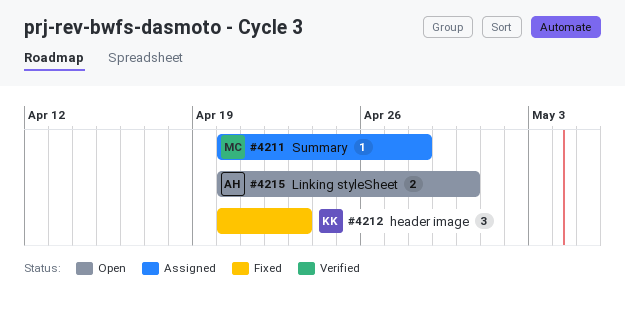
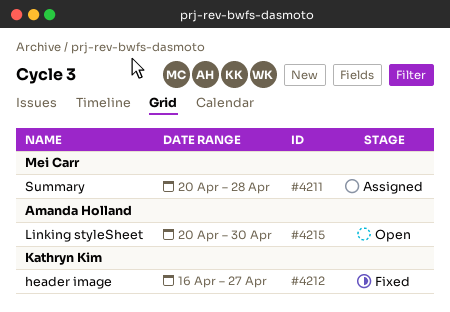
#4212, start: Apr 20 -> Apr 16
#4212, due: Apr 23 -> Apr 27

